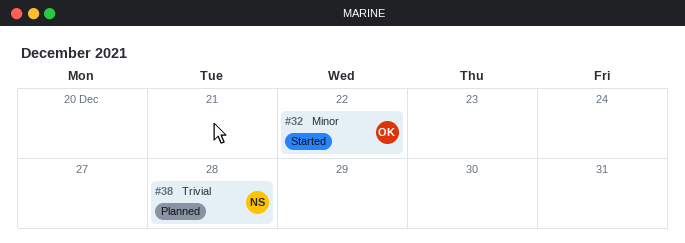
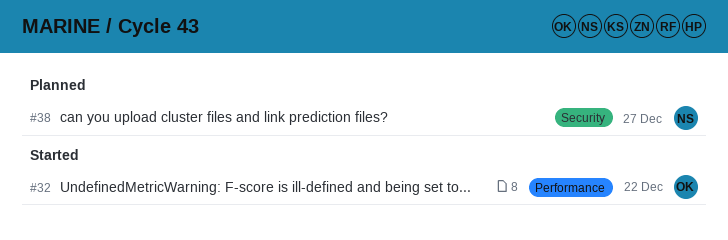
#38, due: Dec 28 -> Dec 27

